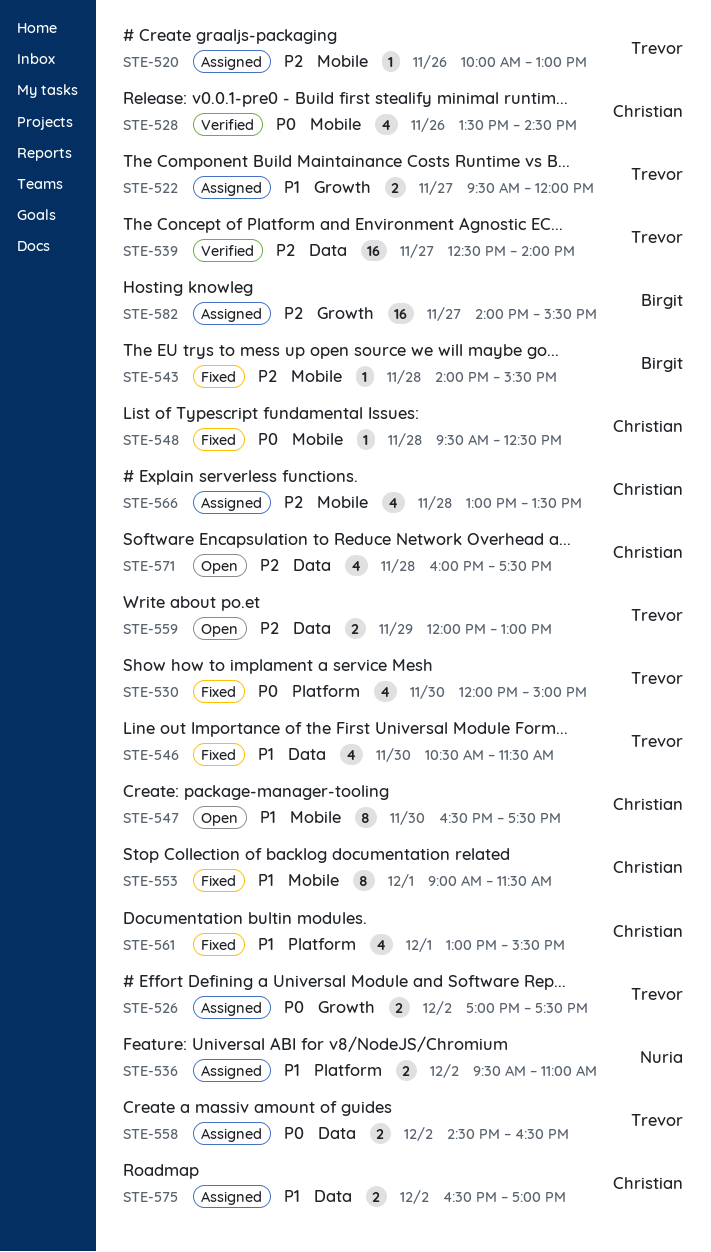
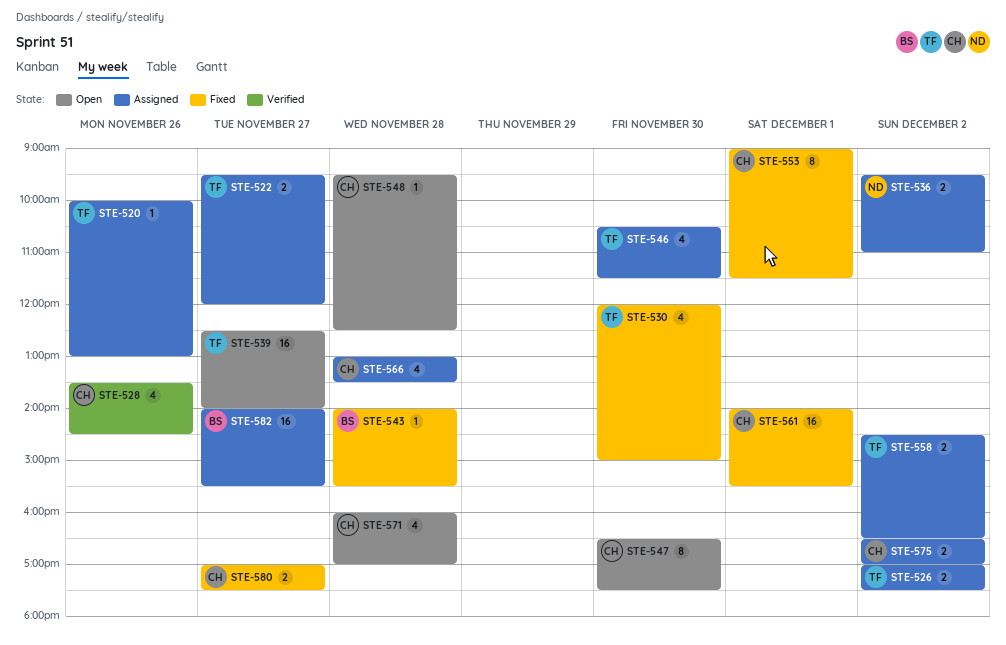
STE-539, status: Verified -> Open
STE-546, status: Fixed -> Assigned
STE-548, status: Fixed -> Open
STE-559: present -> none
STE-561, estimate: 4 -> 16
STE-561, begins: 13:00 -> 14:00
STE-571, ends: 17:30 -> 17:00
STE-580: none -> present

